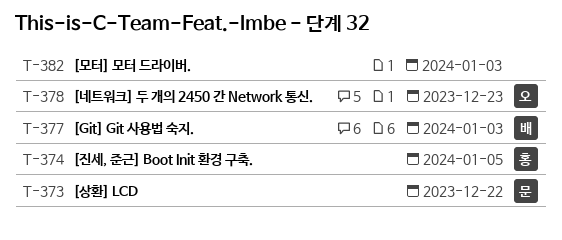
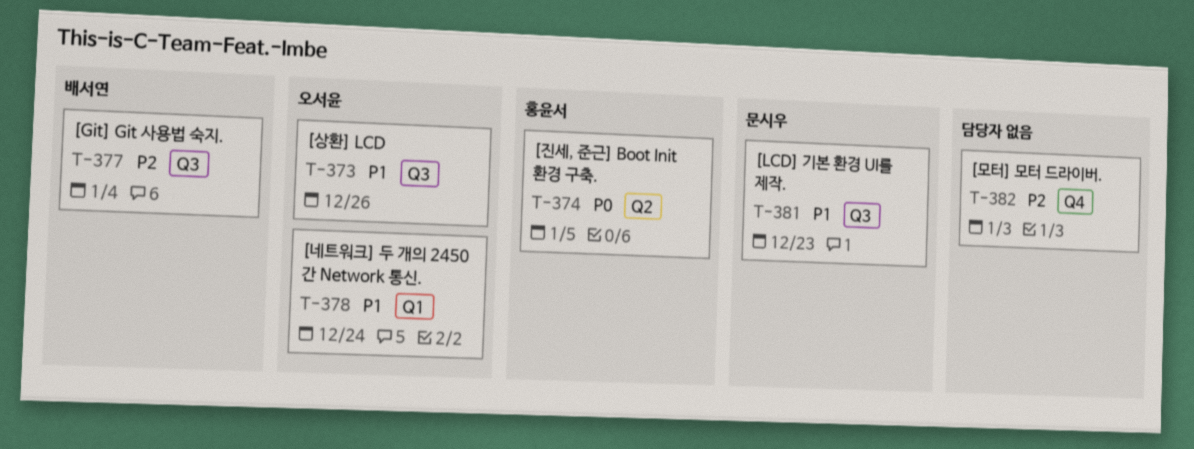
T-373, owner: 문시우 -> 오서윤
T-373, due: Dec 22 -> Dec 26
T-377, due: Jan 3 -> Jan 4
T-378, due: Dec 23 -> Dec 24
T-381: none -> present

